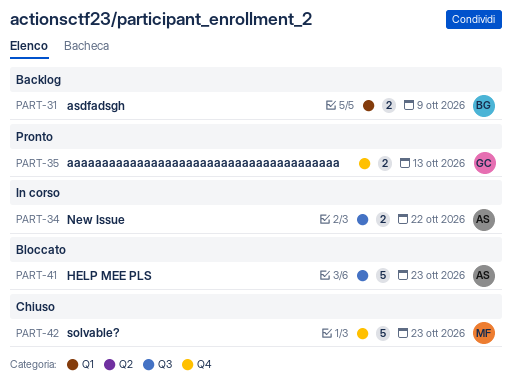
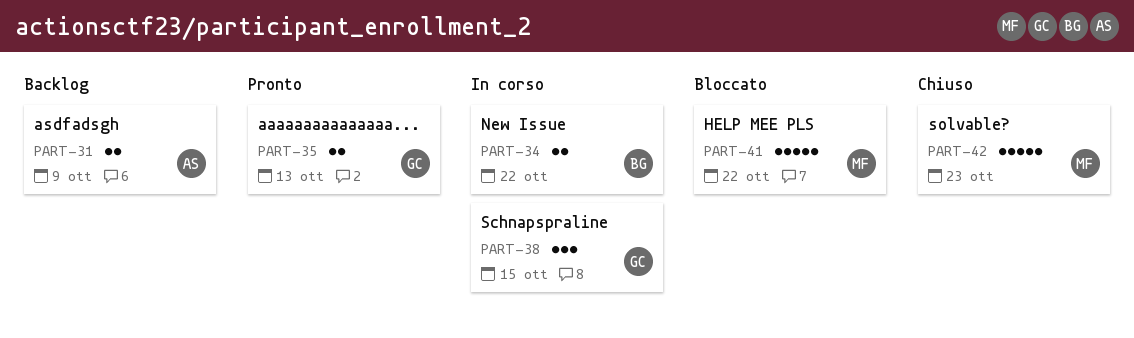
PART-31, owner: BG -> AS
PART-34, owner: AS -> BG
PART-38: none -> present
PART-41, owner: AS -> MF
PART-41, due: Oct 23 -> Oct 22

